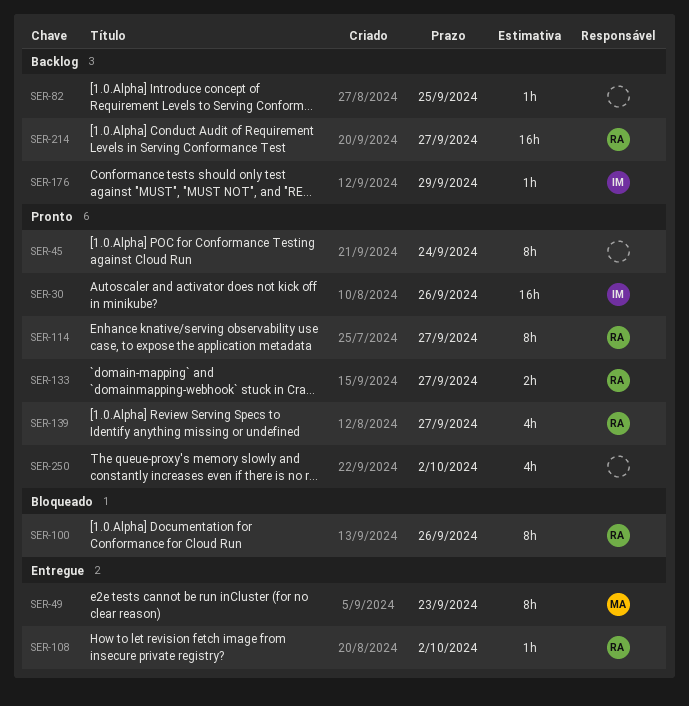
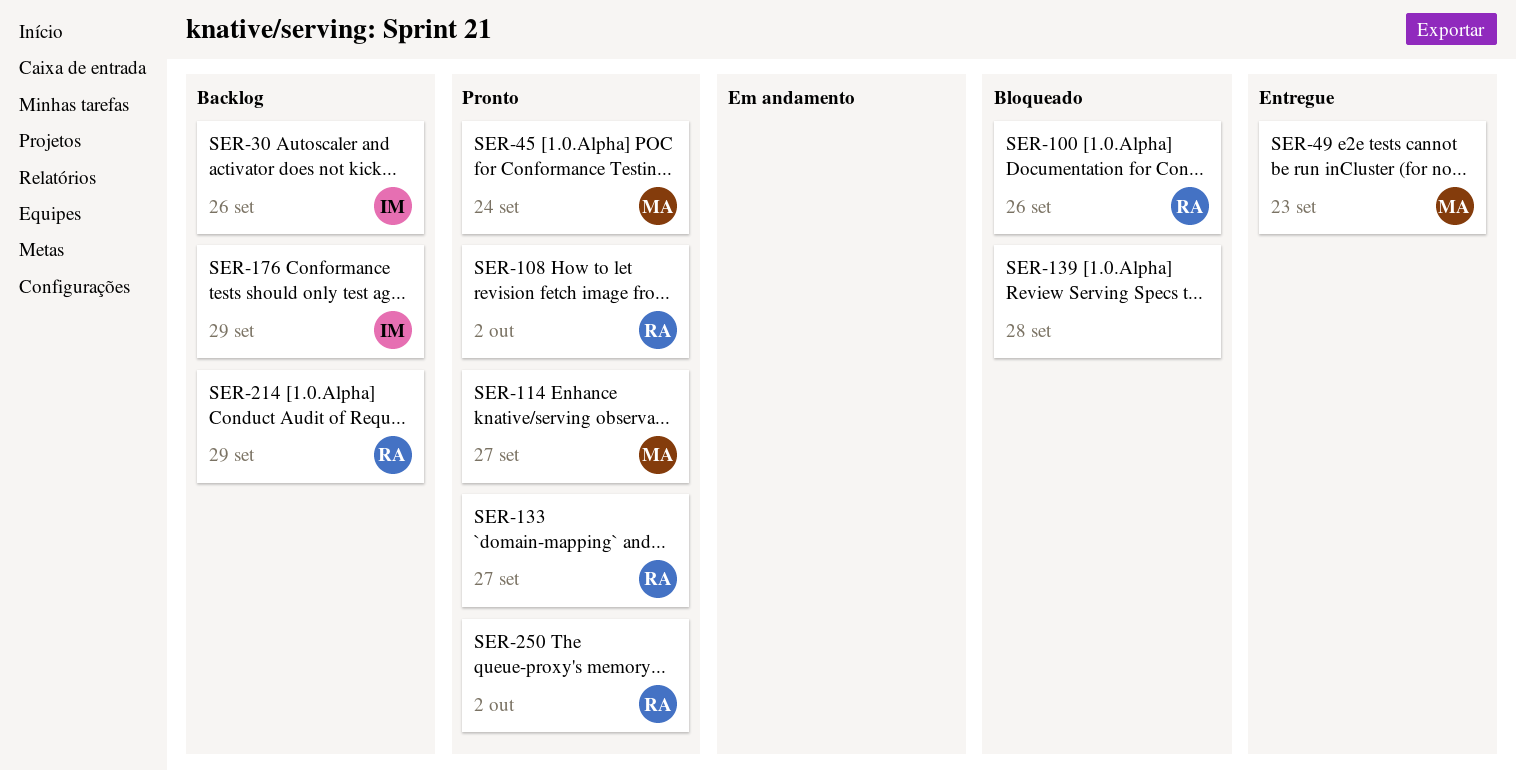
SER-30, status: Pronto -> Backlog
SER-45, owner: none -> MA
SER-82: present -> none
SER-108, status: Entregue -> Pronto
SER-114, owner: RA -> MA
SER-139, status: Pronto -> Bloqueado
SER-139, owner: RA -> none
SER-139, due: Sep 27 -> Sep 28
SER-214, due: Sep 27 -> Sep 29
SER-250, owner: none -> RA

